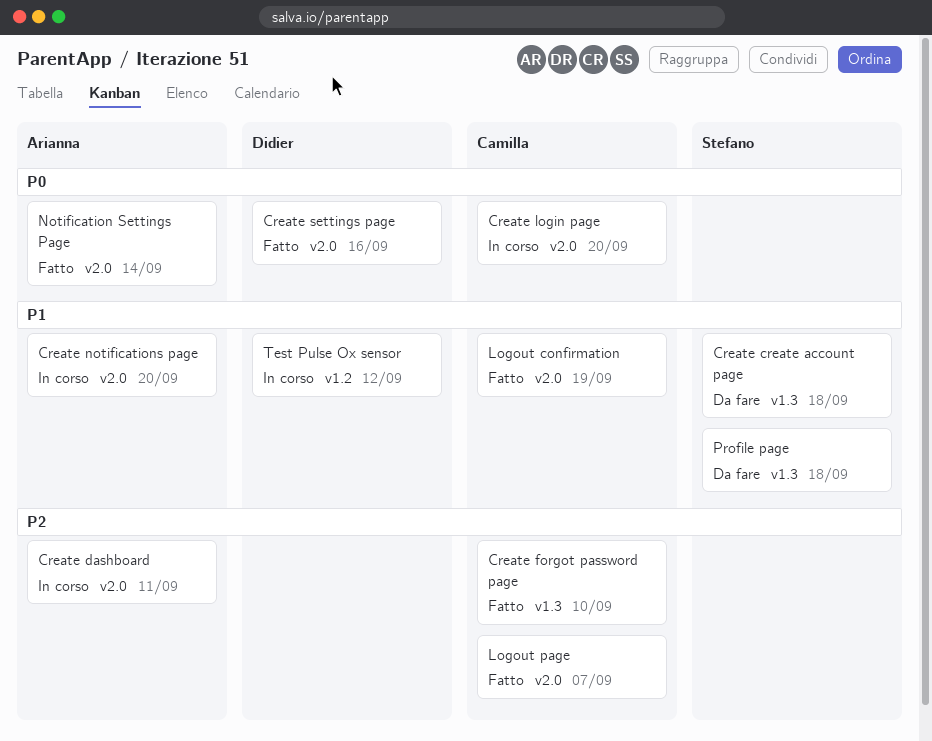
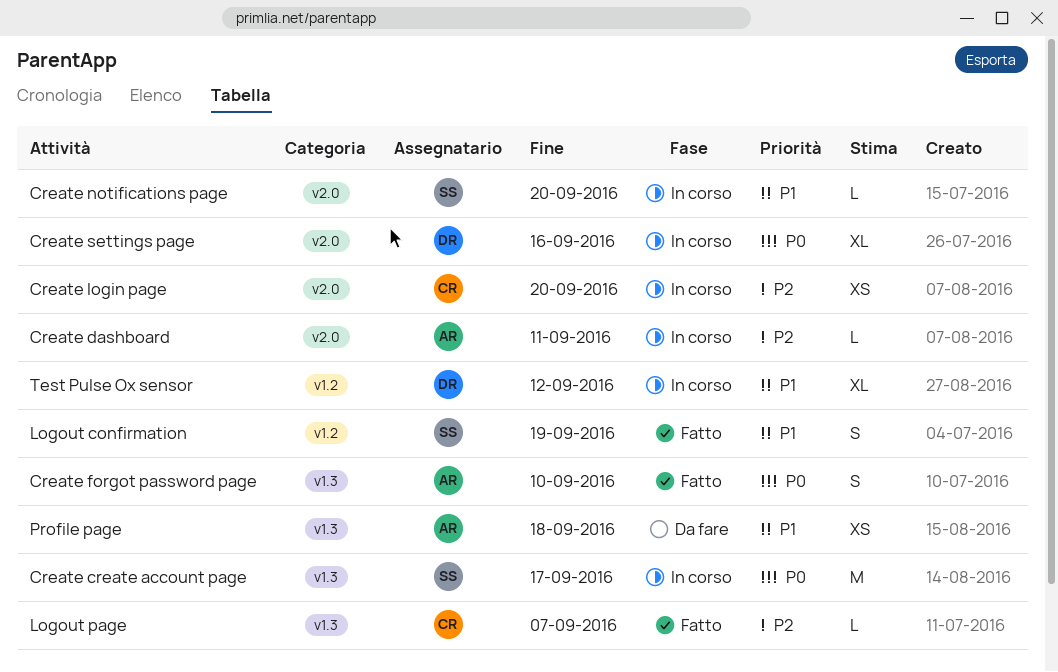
Create create account page, status: Da fare -> In corso
Create create account page, priority: P1 -> P0
Create create account page, due: Sep 18 -> Sep 17
Create forgot password page, owner: Camilla -> Arianna
Create forgot password page, priority: P2 -> P0
Create login page, priority: P0 -> P2
Create notifications page, owner: Arianna -> Stefano
Create settings page, status: Fatto -> In corso
Logout confirmation, owner: Camilla -> Stefano
Logout confirmation, label: v2.0 -> v1.2
Logout page, label: v2.0 -> v1.3
Notification Settings Page: present -> none
Profile page, owner: Stefano -> Arianna

